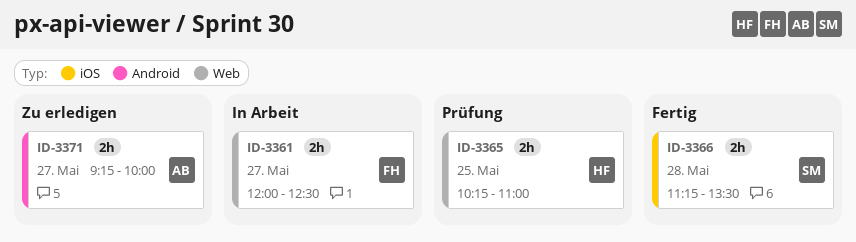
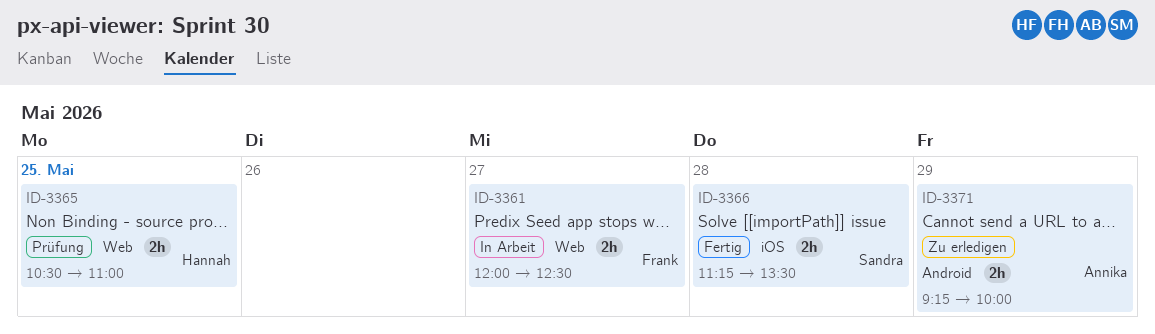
ID-3365, begins: 10:15 -> 10:30
ID-3371, day: May 27 -> May 29

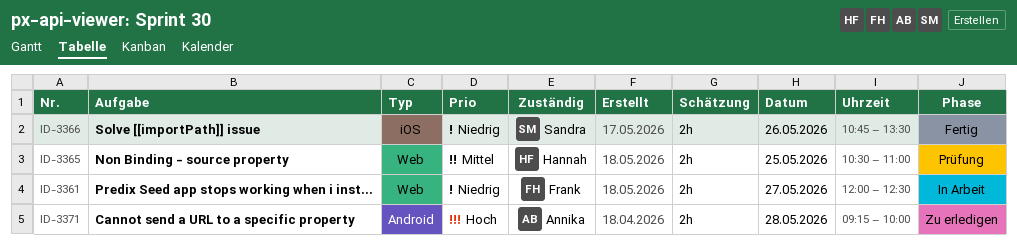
ID-3366, day: May 28 -> May 26
ID-3366, begins: 11:15 -> 10:45
ID-3371, day: May 29 -> May 28

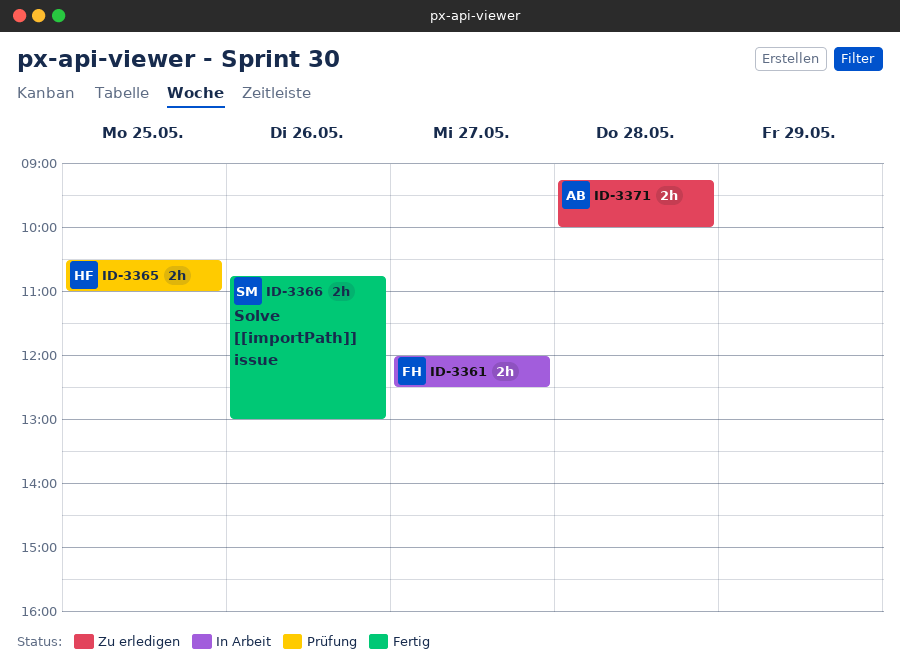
ID-3366, ends: 13:30 -> 13:00

